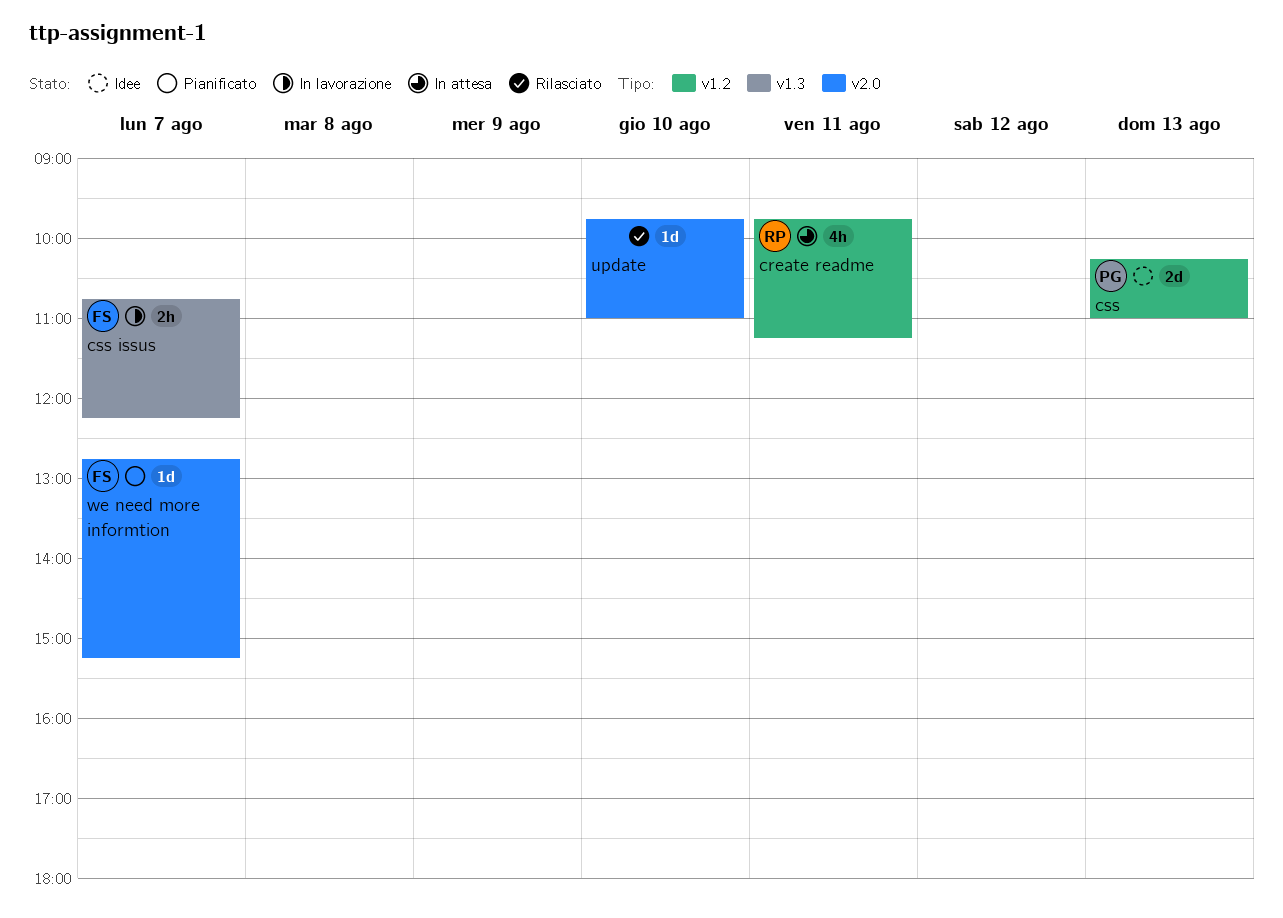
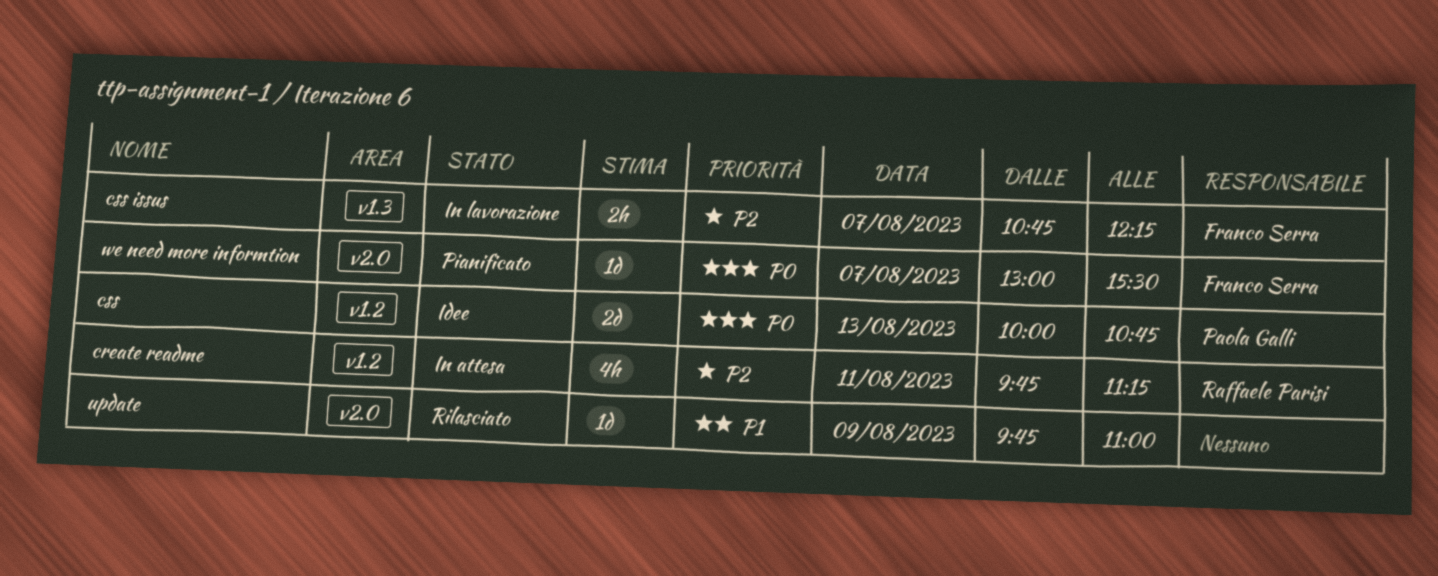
css, begins: 10:15 -> 10:00
css, ends: 11:00 -> 10:45
update, day: Aug 10 -> Aug 9
we need more informtion, begins: 12:45 -> 13:00
we need more informtion, ends: 15:15 -> 15:30

